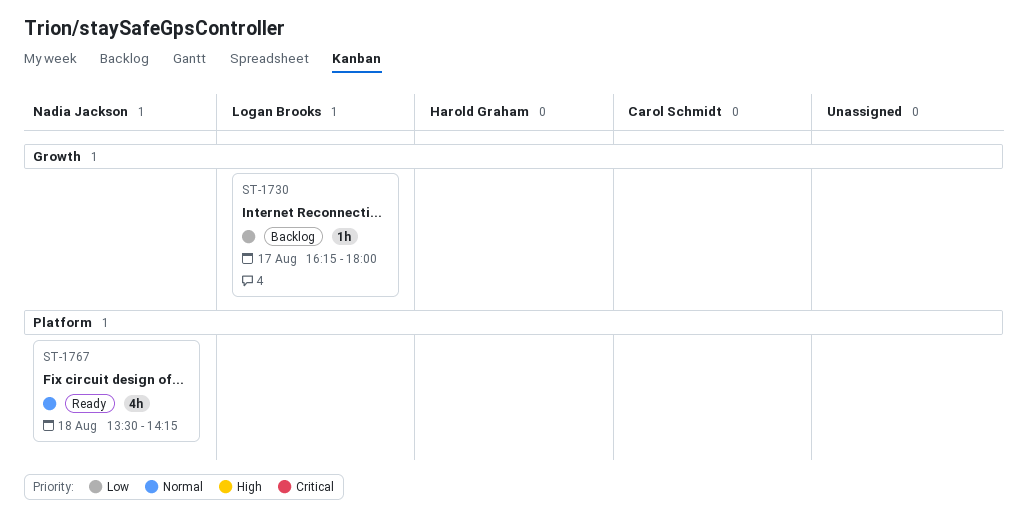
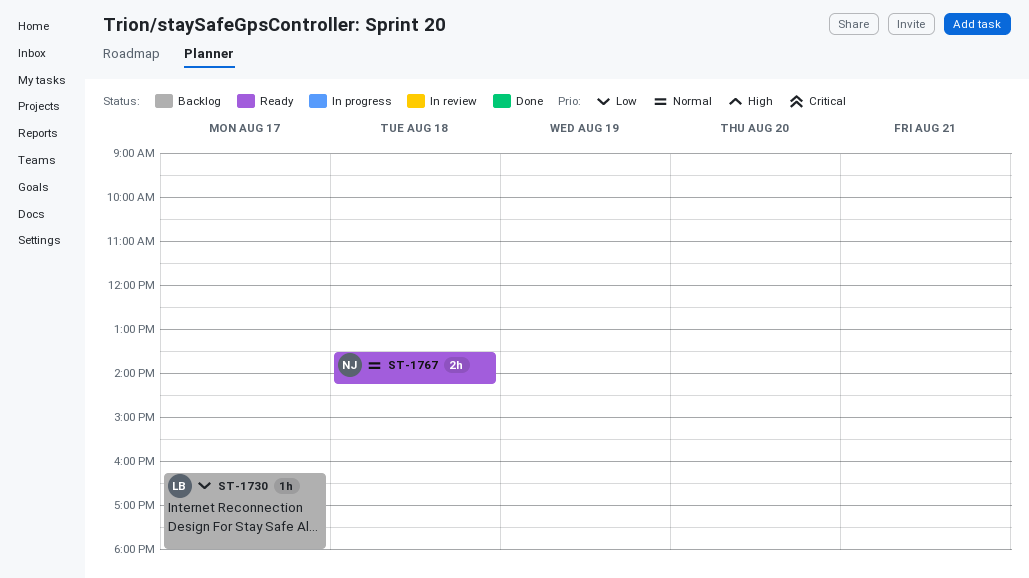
ST-1767, estimate: 4h -> 2h

